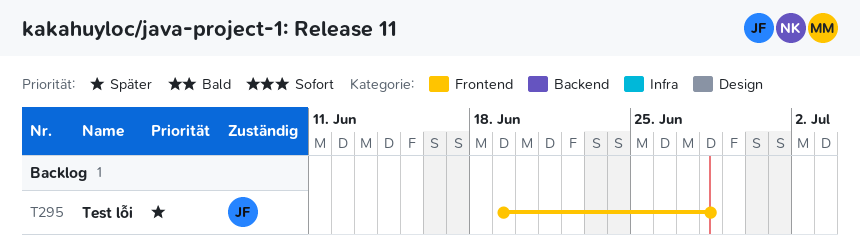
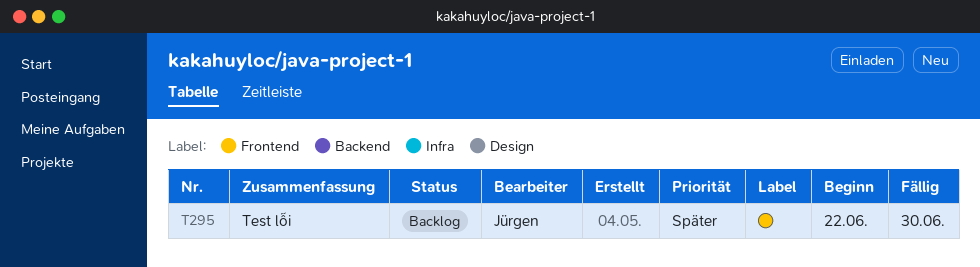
T295, start: Jun 19 -> Jun 22
T295, due: Jun 28 -> Jun 30

